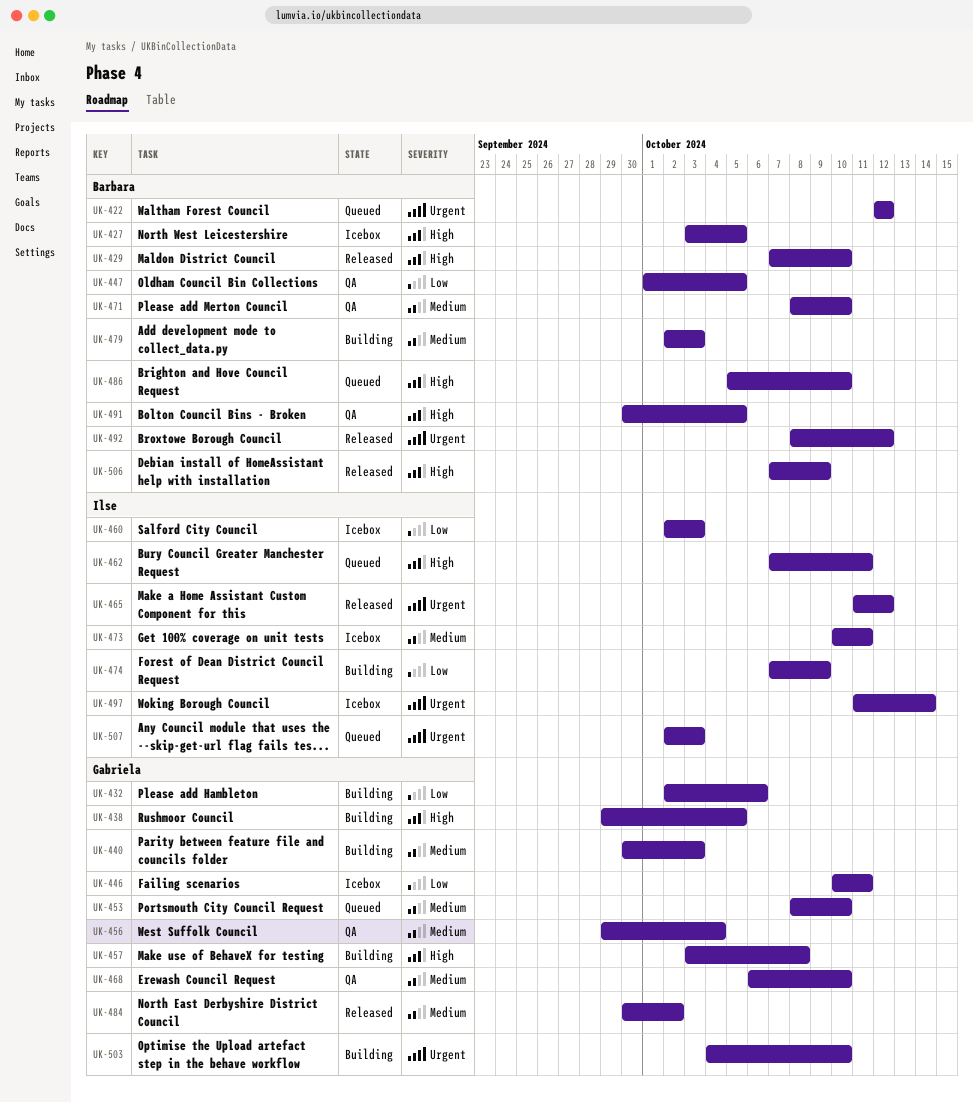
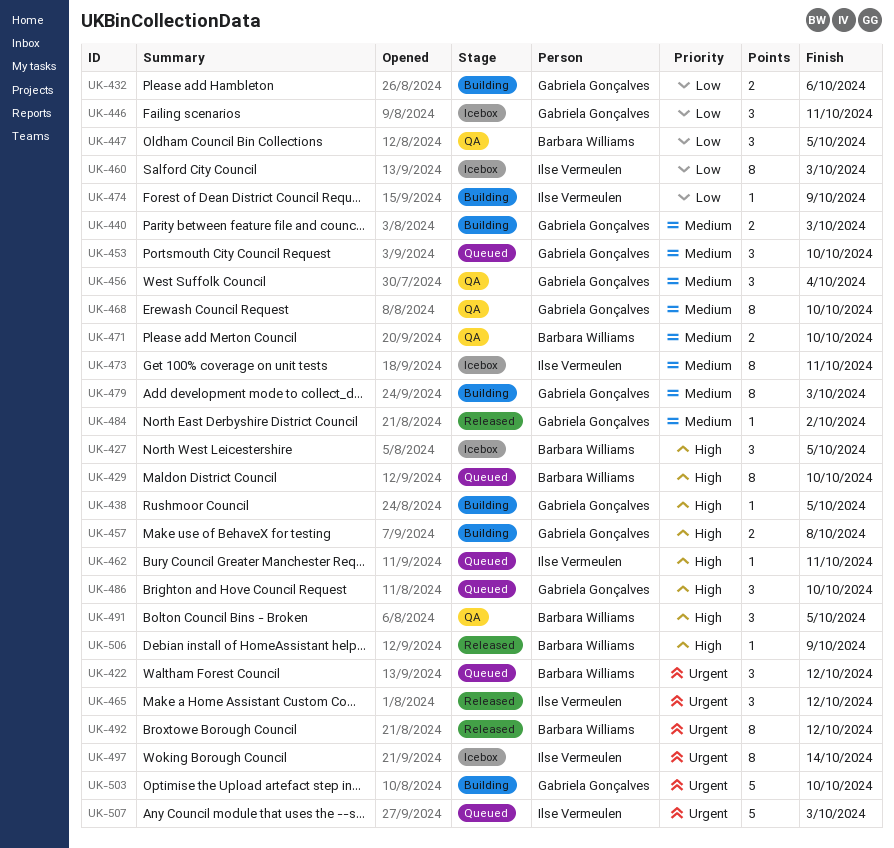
UK-429, status: Released -> Queued
UK-479, owner: Barbara Williams -> Gabriela Gonçalves
UK-486, owner: Barbara Williams -> Gabriela Gonçalves

